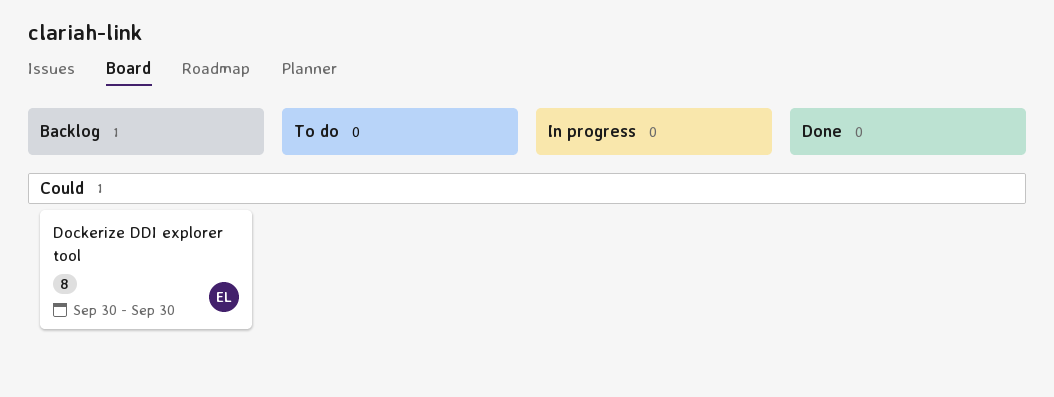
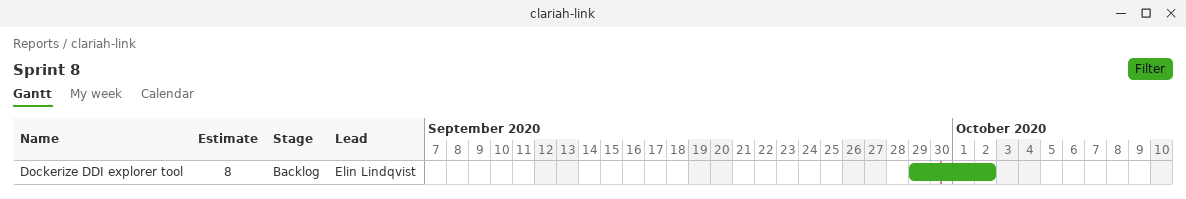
Dockerize DDI explorer tool, start: Sep 30 -> Sep 29
Dockerize DDI explorer tool, due: Sep 30 -> Oct 2

